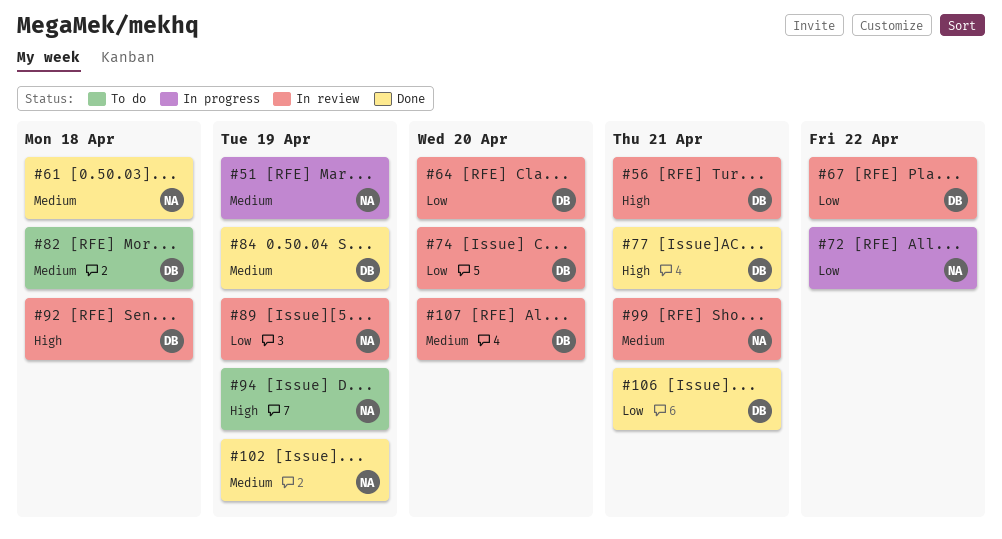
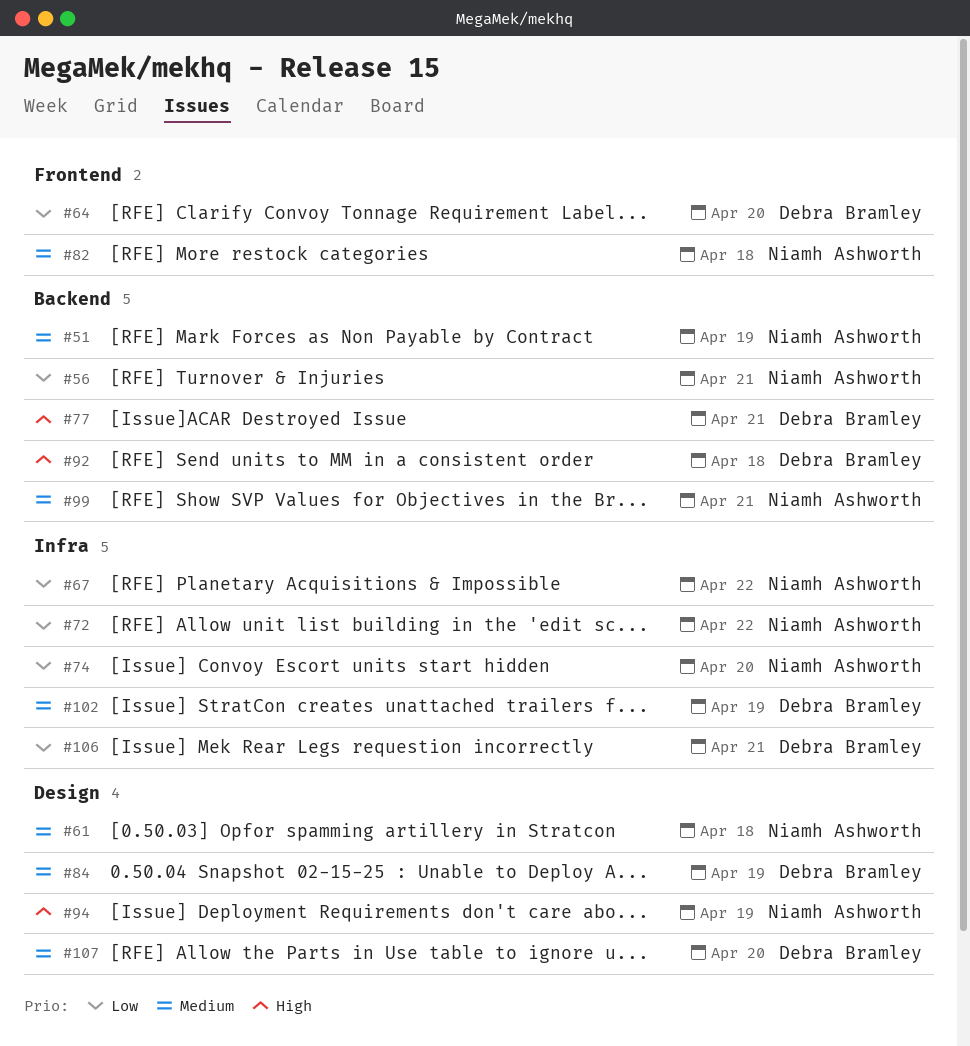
#56, owner: Debra Bramley -> Niamh Ashworth
#56, priority: High -> Low
#67, owner: Debra Bramley -> Niamh Ashworth
#74, owner: Debra Bramley -> Niamh Ashworth
#82, owner: Debra Bramley -> Niamh Ashworth
#89: present -> none
#102, owner: Niamh Ashworth -> Debra Bramley

